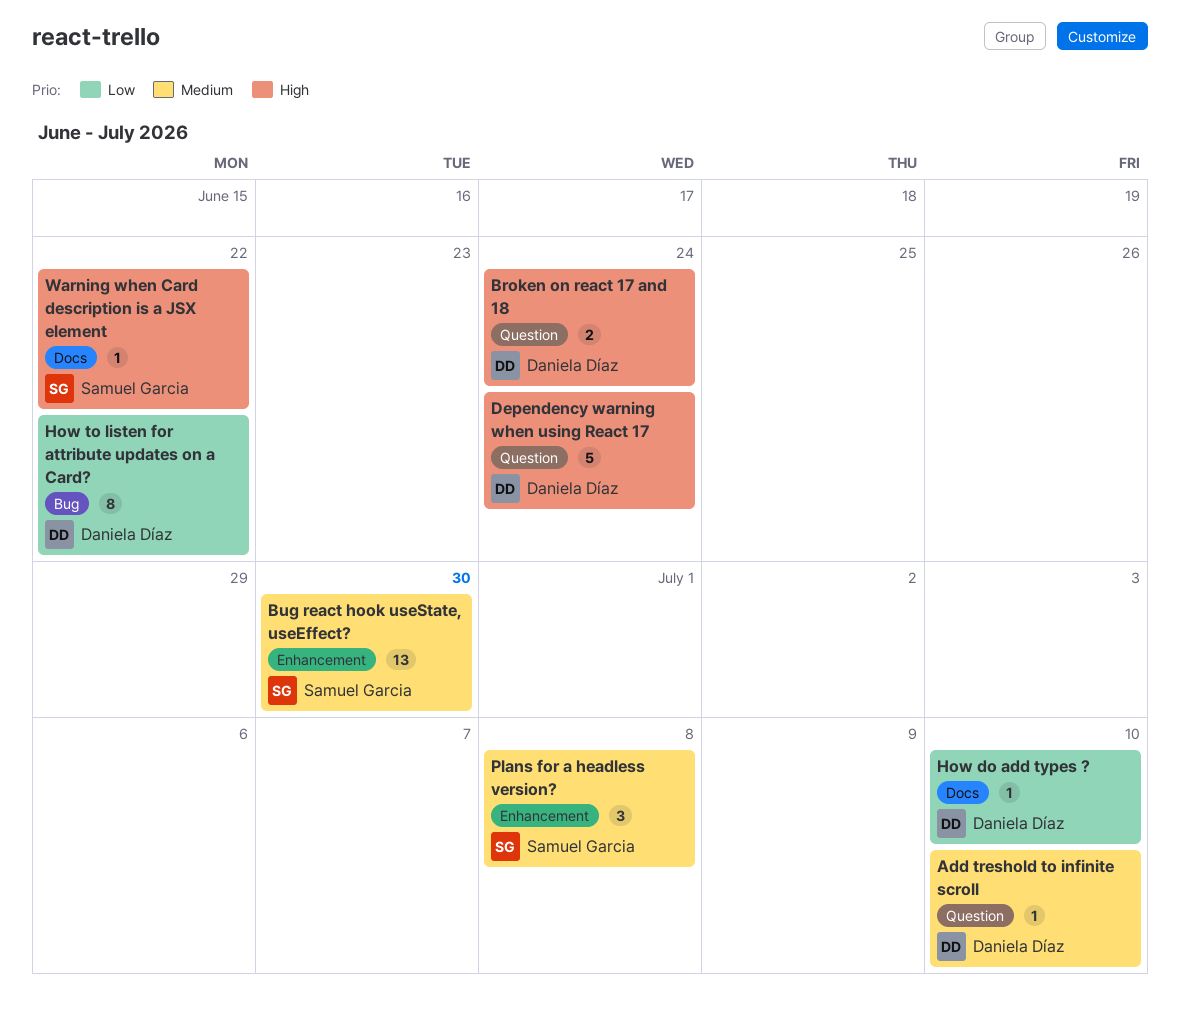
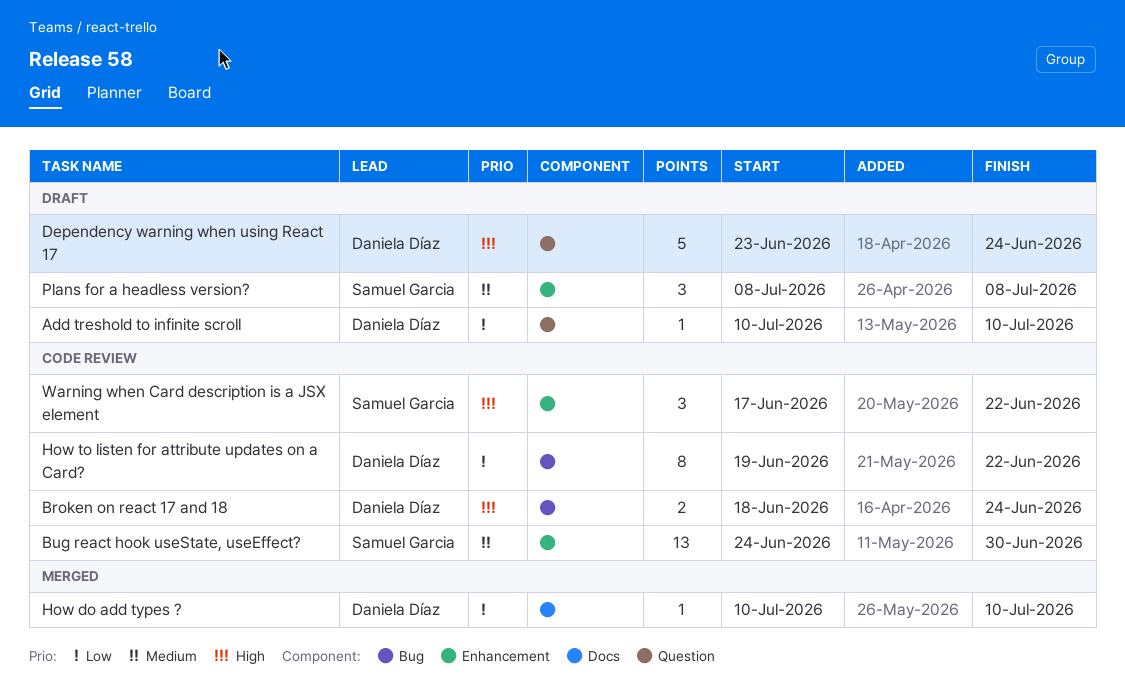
Add treshold to infinite scroll, priority: Medium -> Low
Broken on react 17 and 18, label: Question -> Bug
Warning when Card description is a JSX element, label: Docs -> Enhancement
Warning when Card description is a JSX element, estimate: 1 -> 3

